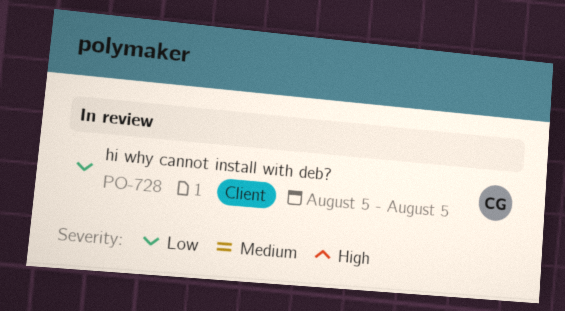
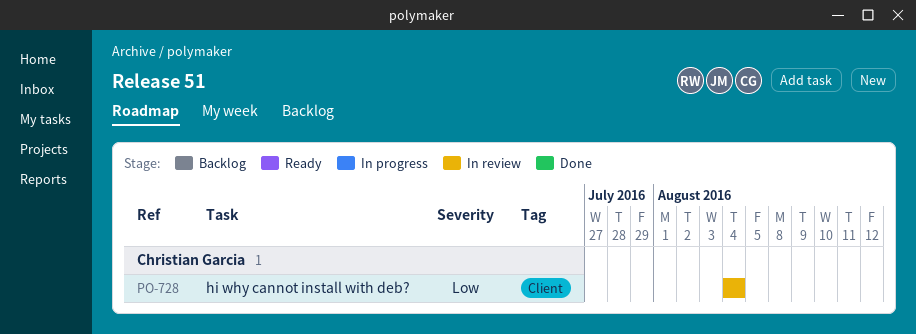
PO-728, start: Aug 5 -> Aug 4
PO-728, due: Aug 5 -> Aug 4

